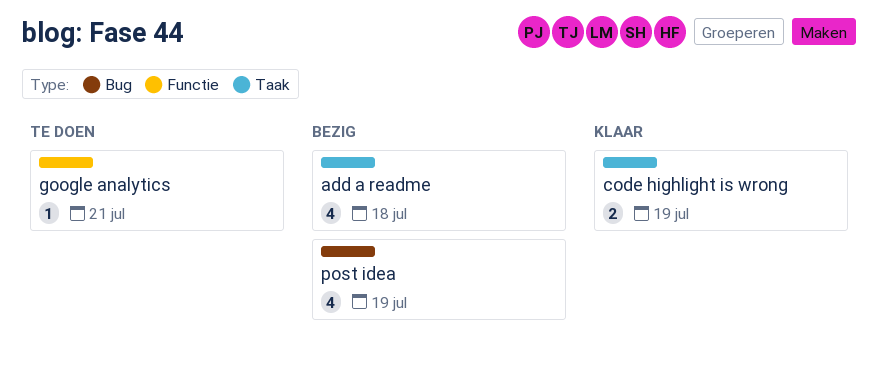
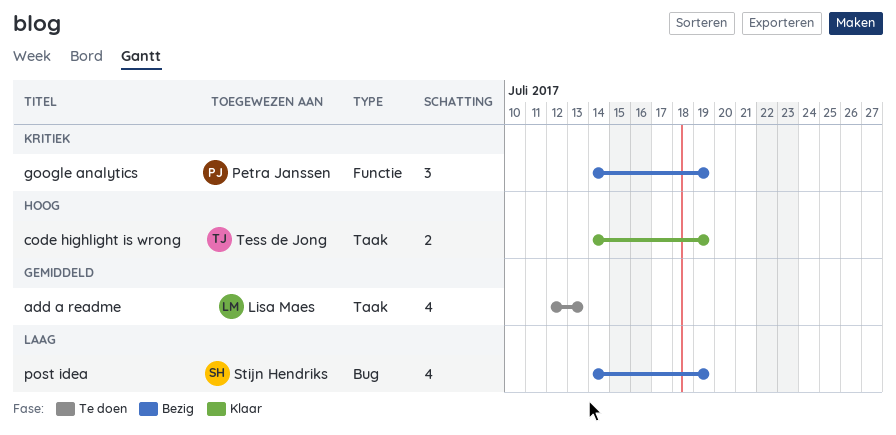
add a readme, status: Bezig -> Te doen
add a readme, due: Jul 18 -> Jul 13
google analytics, status: Te doen -> Bezig
google analytics, estimate: 1 -> 3
google analytics, due: Jul 21 -> Jul 19

